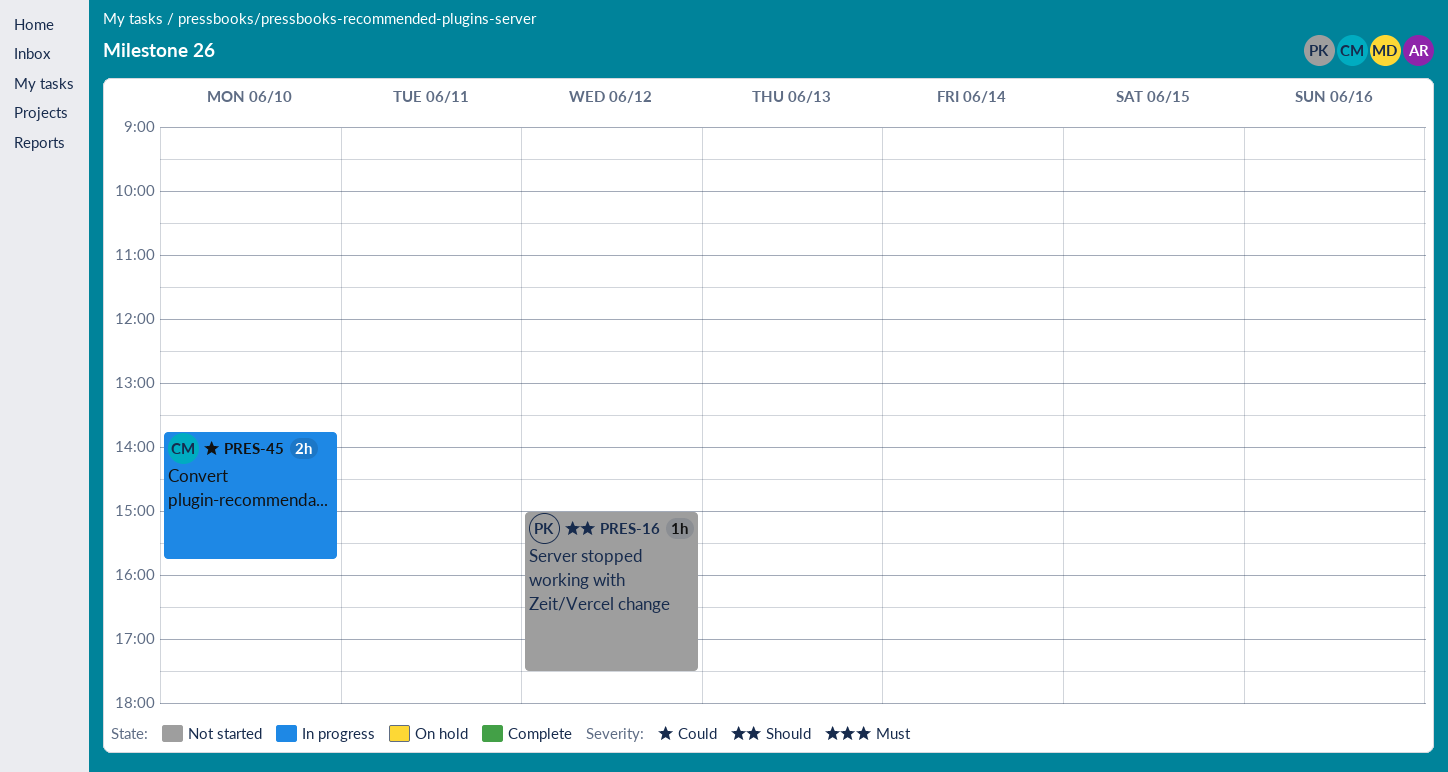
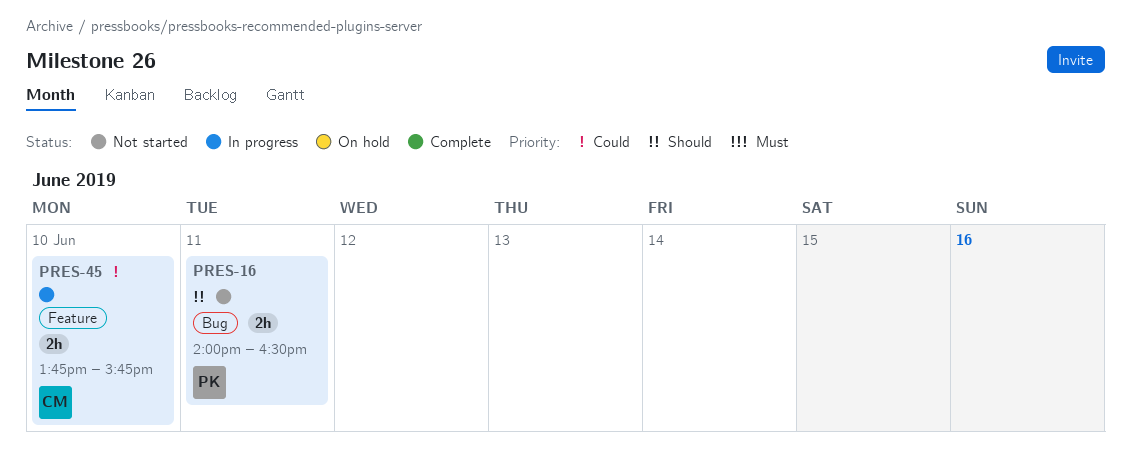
PRES-16, estimate: 1h -> 2h
PRES-16, day: Jun 12 -> Jun 11
PRES-16, begins: 15:00 -> 14:00
PRES-16, ends: 17:30 -> 16:30

